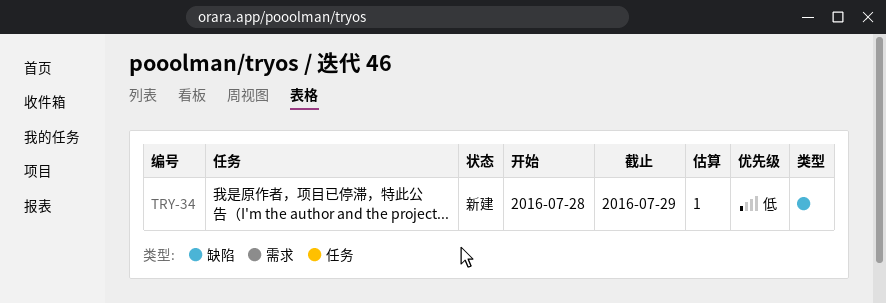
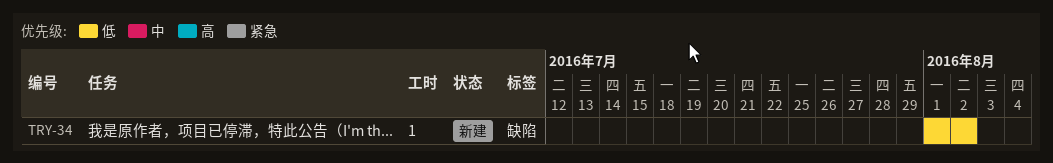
TRY-34, start: Jul 28 -> Aug 1
TRY-34, due: Jul 29 -> Aug 2

